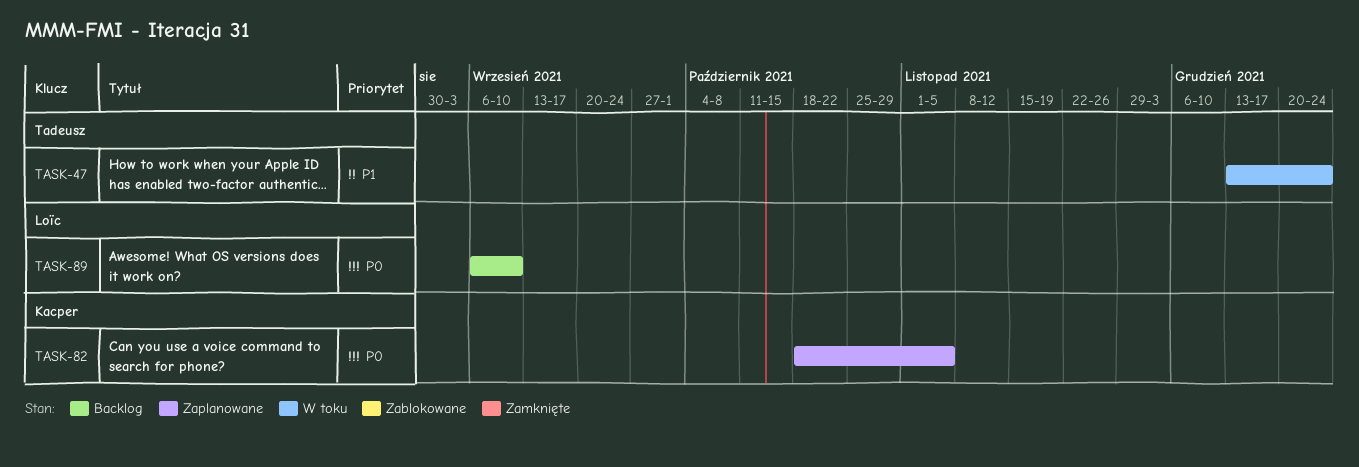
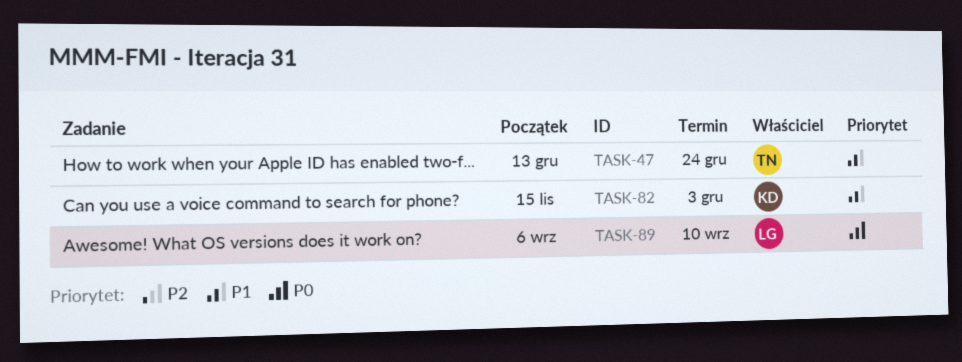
TASK-82, priority: P0 -> P1
TASK-82, start: Oct 18 -> Nov 15
TASK-82, due: Nov 5 -> Dec 3

